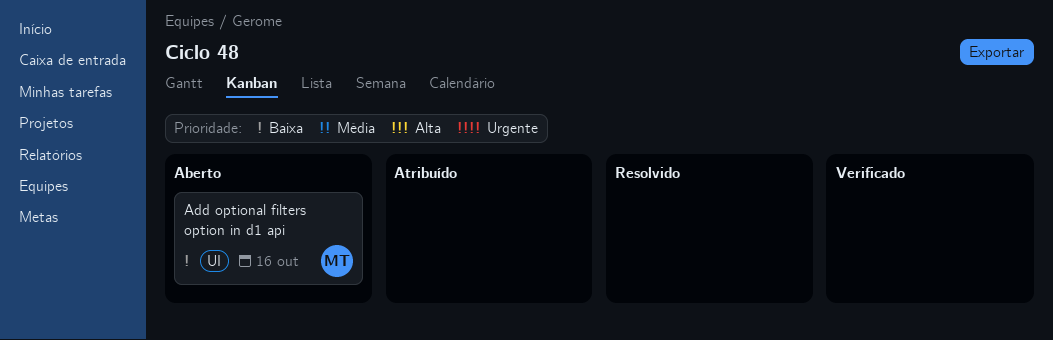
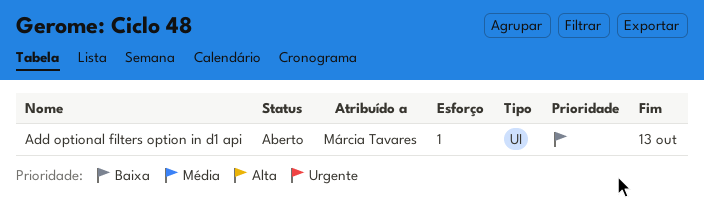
Add optional filters option in d1 api, due: Oct 16 -> Oct 13

